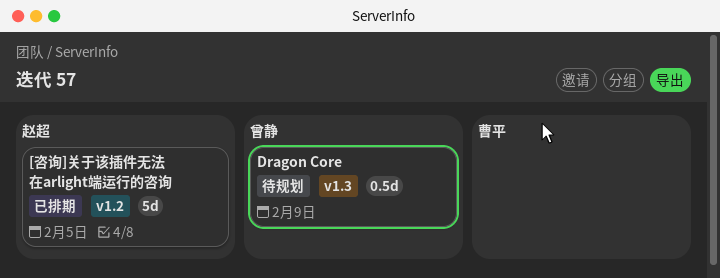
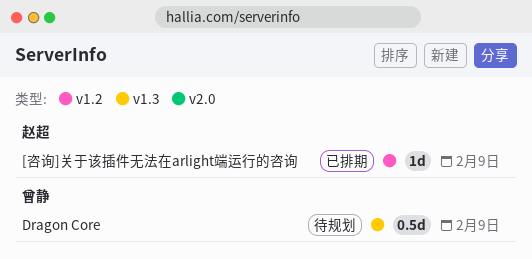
[咨询]关于该插件无法在arlight端运行的咨询, estimate: 5d -> 1d
[咨询]关于该插件无法在arlight端运行的咨询, due: Feb 5 -> Feb 9

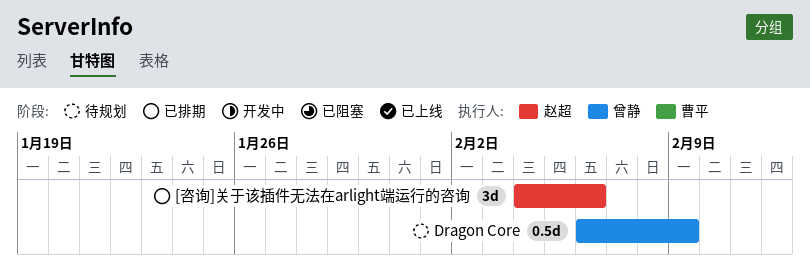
[咨询]关于该插件无法在arlight端运行的咨询, estimate: 1d -> 3d
[咨询]关于该插件无法在arlight端运行的咨询, due: Feb 9 -> Feb 6

